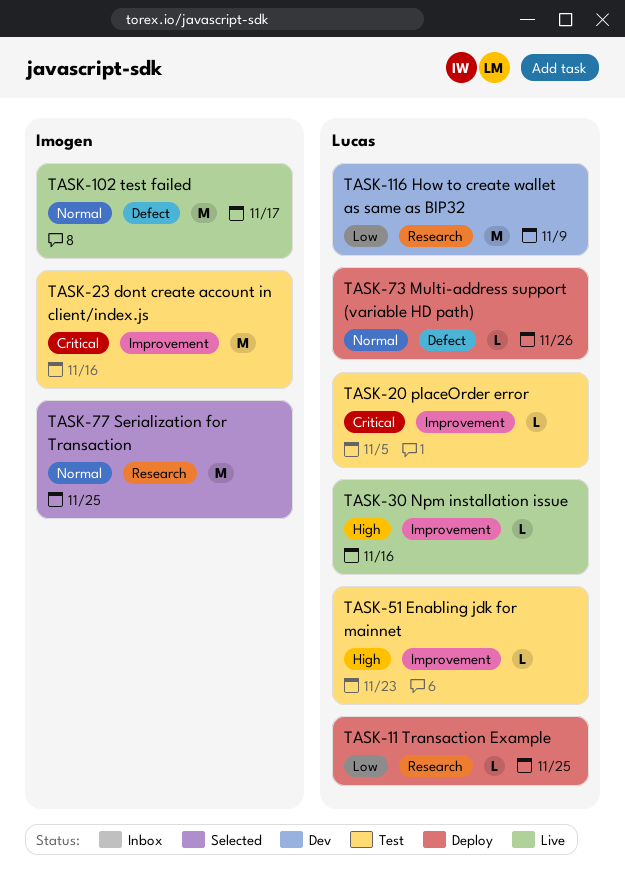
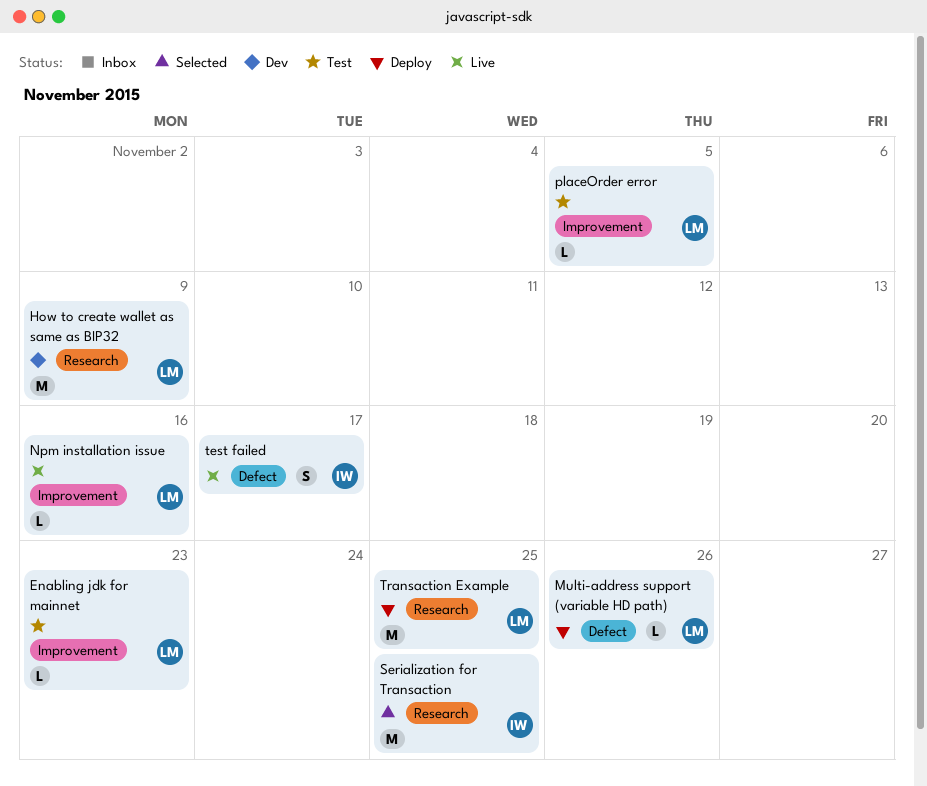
dont create account in client/index.js: present -> none
test failed, estimate: M -> S
Transaction Example, estimate: L -> M

